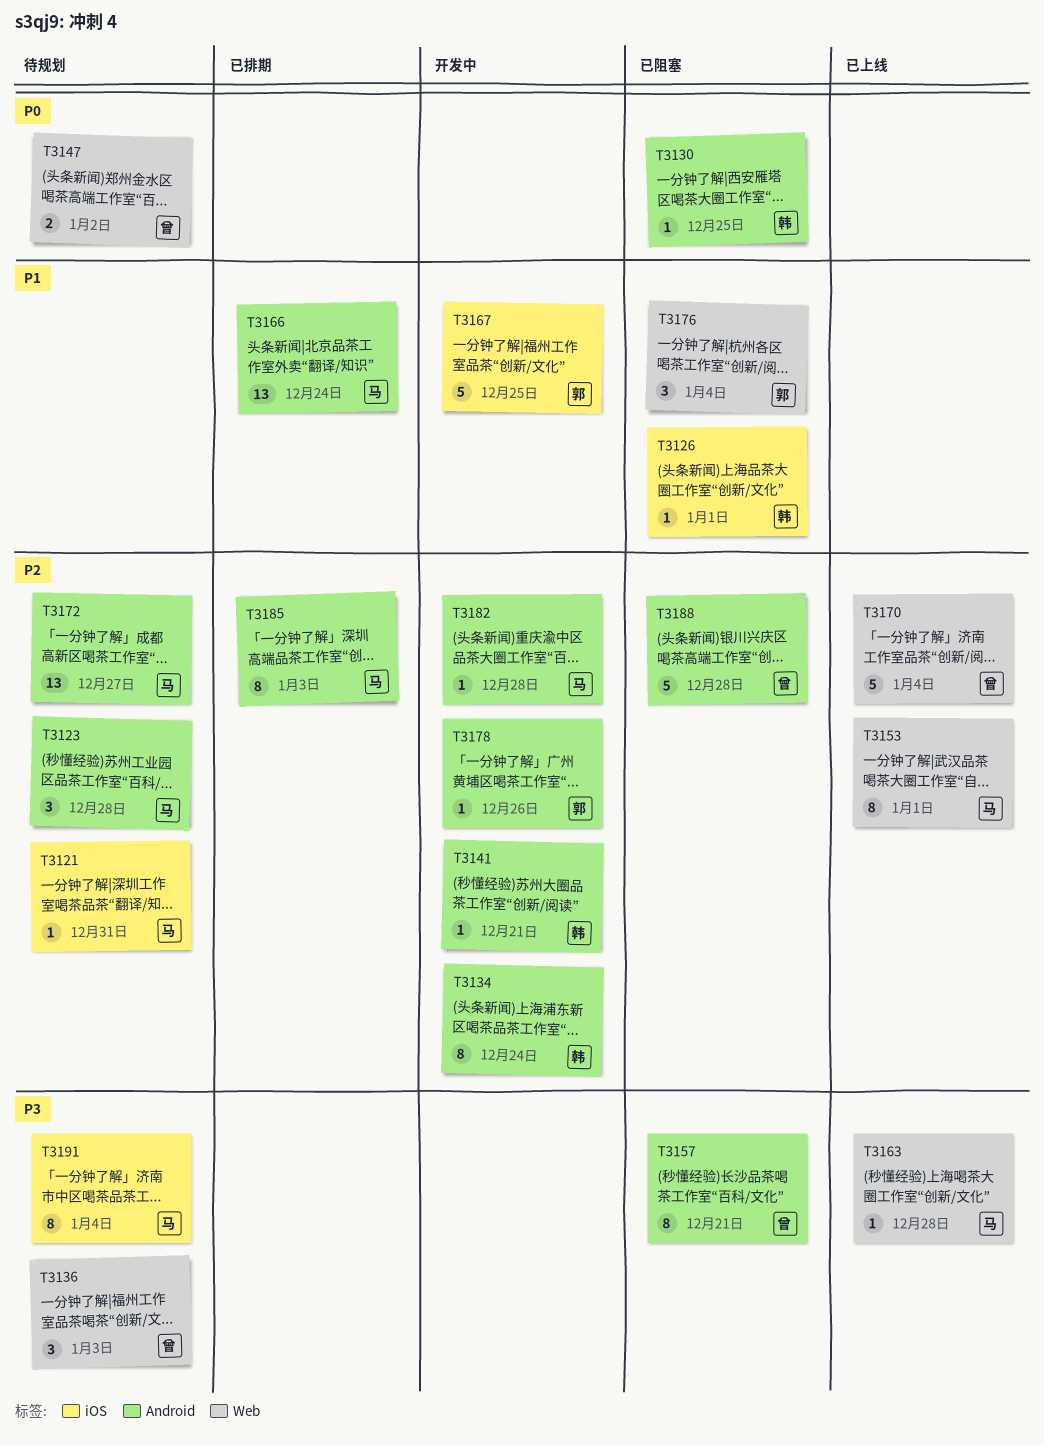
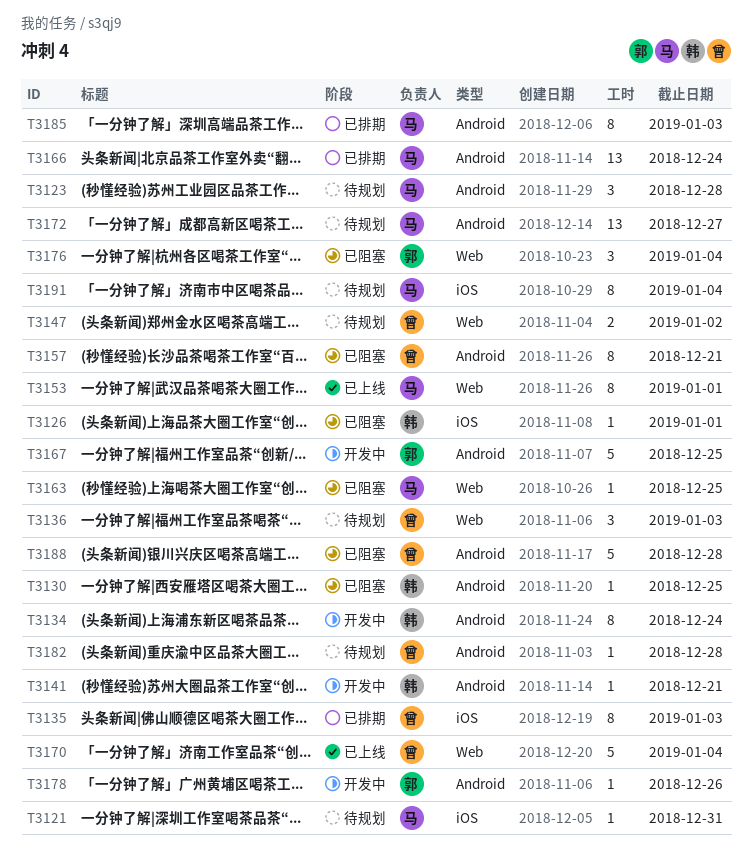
T3135: none -> present
T3163, status: 已上线 -> 已阻塞
T3163, due: Dec 28 -> Dec 25
T3167, label: iOS -> Android
T3182, status: 开发中 -> 待规划
T3182, owner: 马 -> 曾

